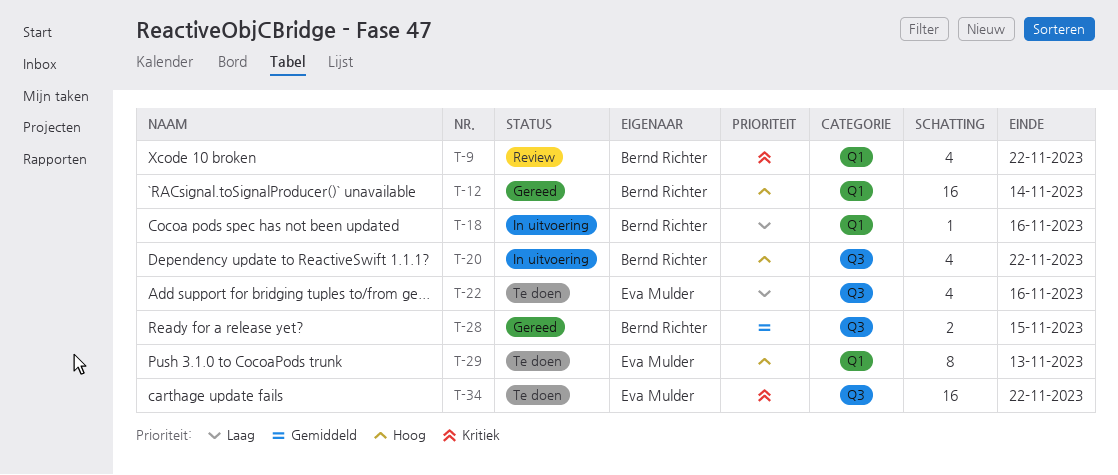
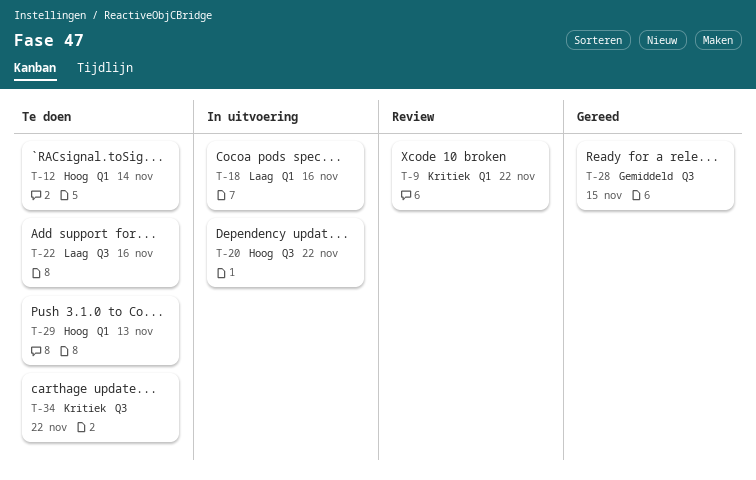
T-12, status: Gereed -> Te doen

